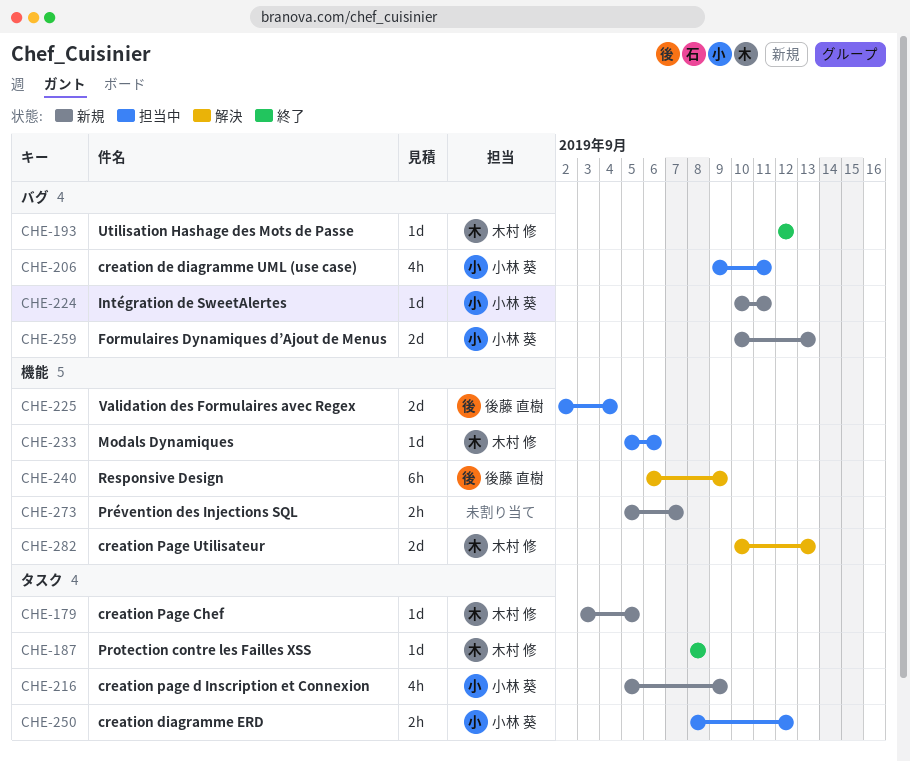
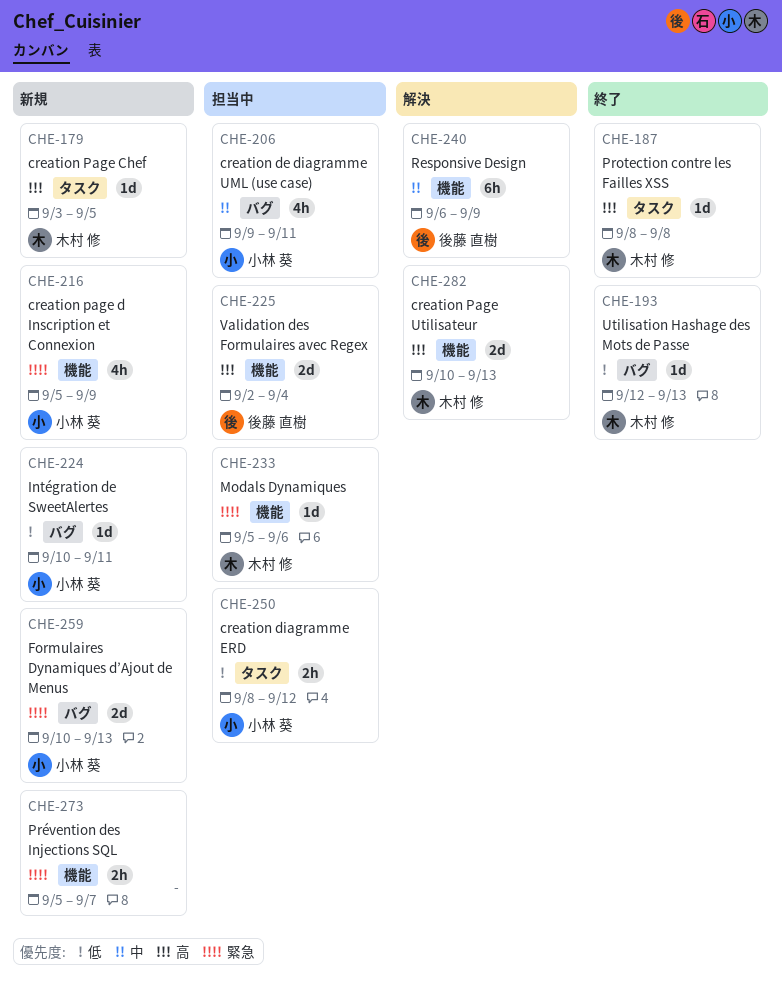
CHE-193, due: Sep 12 -> Sep 13
CHE-216, label: タスク -> 機能

